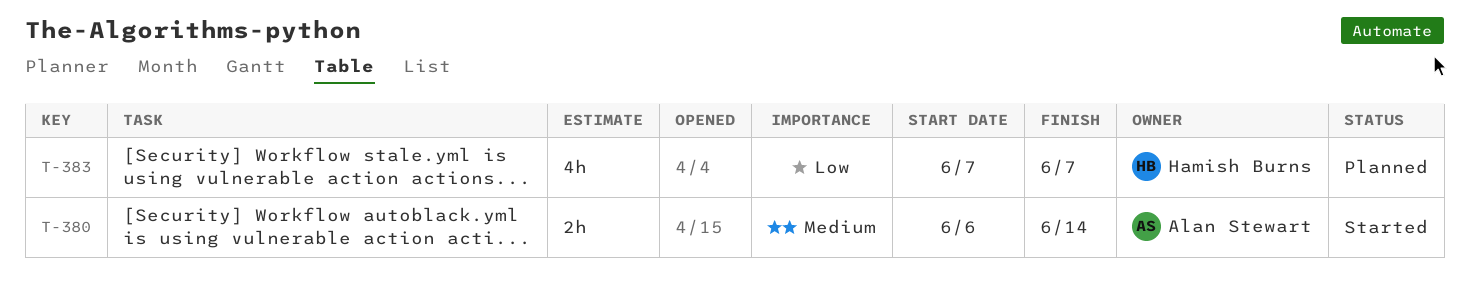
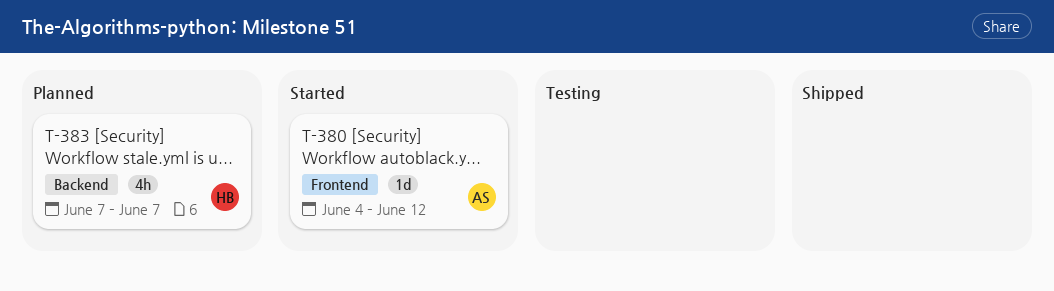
T-380, estimate: 2h -> 1d
T-380, start: Jun 6 -> Jun 4
T-380, due: Jun 14 -> Jun 12

